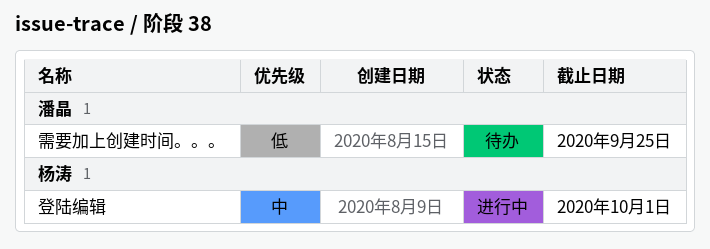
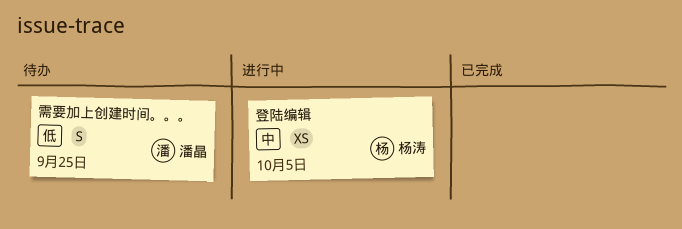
登陆编辑, due: Oct 1 -> Oct 5

